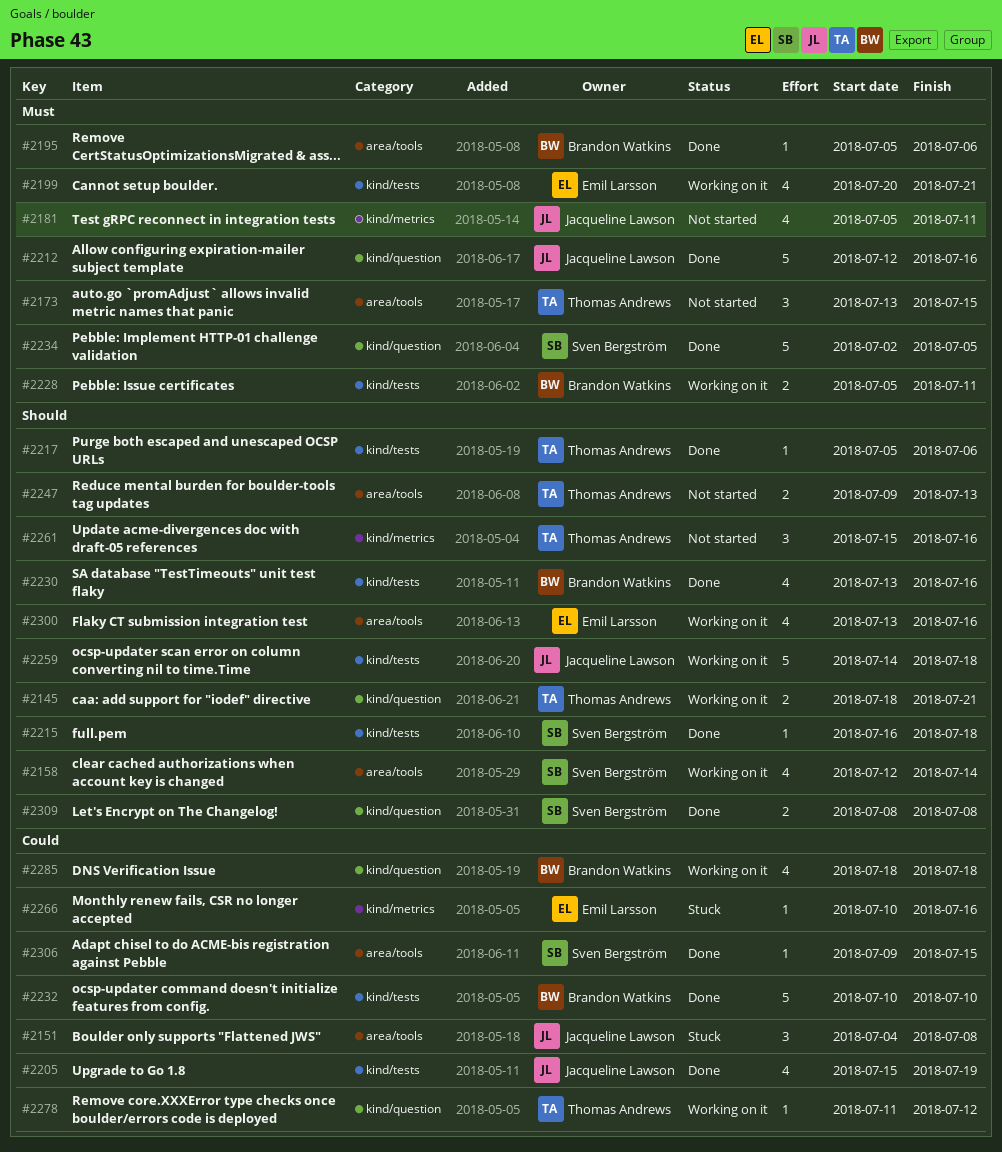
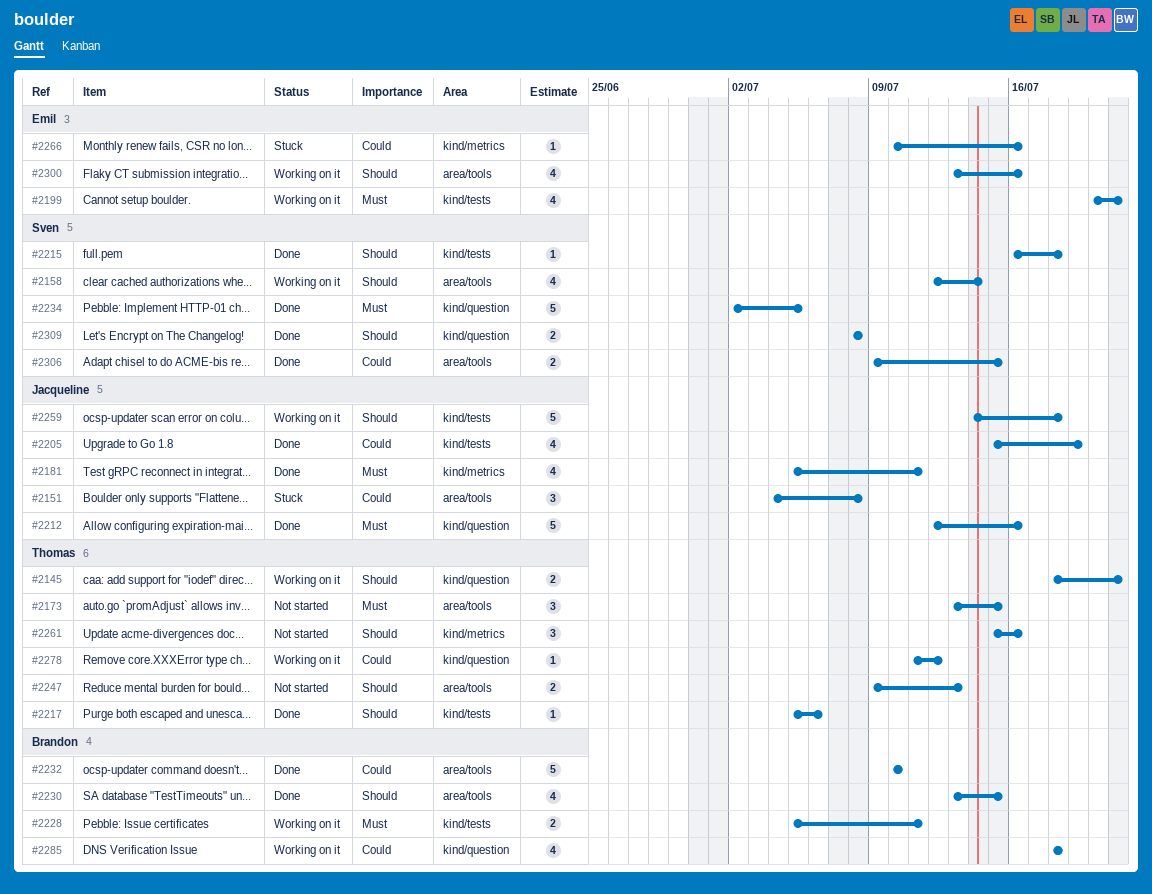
#2181, status: Not started -> Done
#2195: present -> none
#2230, label: kind/tests -> area/tools
#2230, due: Jul 16 -> Jul 15
#2232, label: kind/tests -> area/tools
#2306, estimate: 1 -> 2

